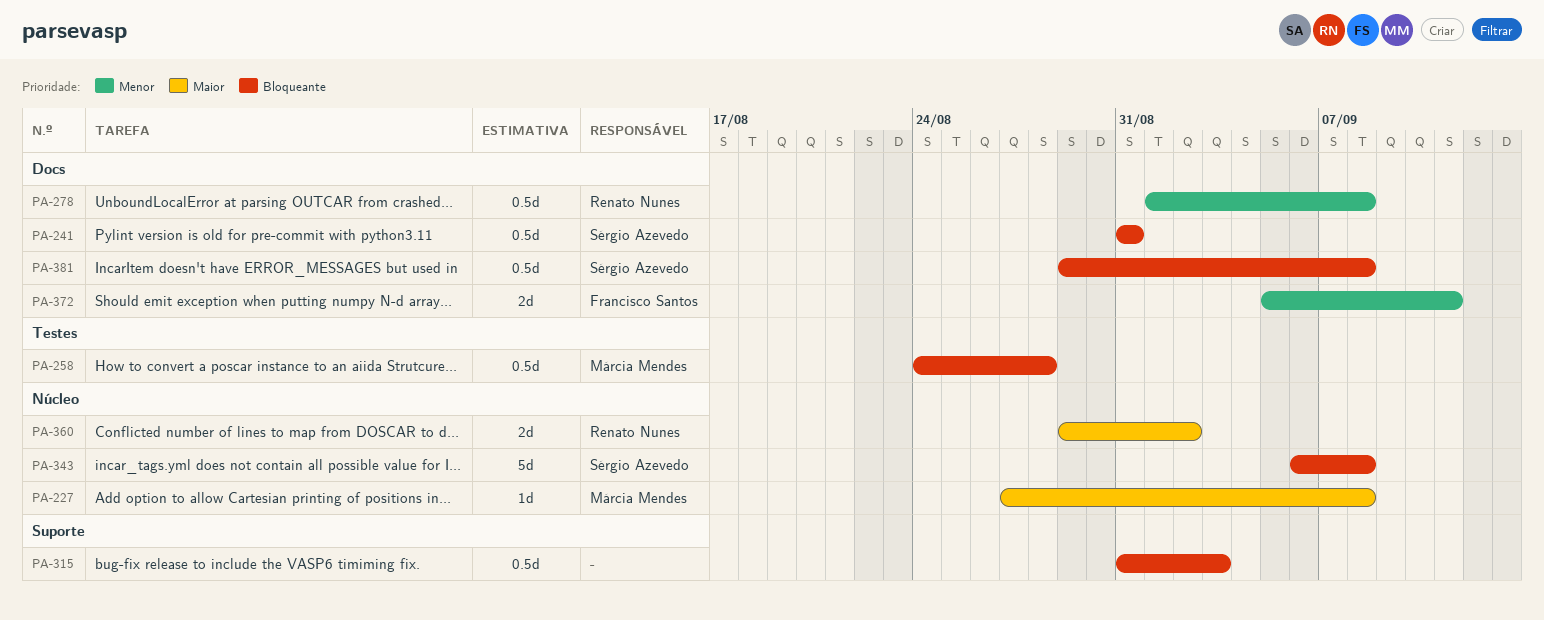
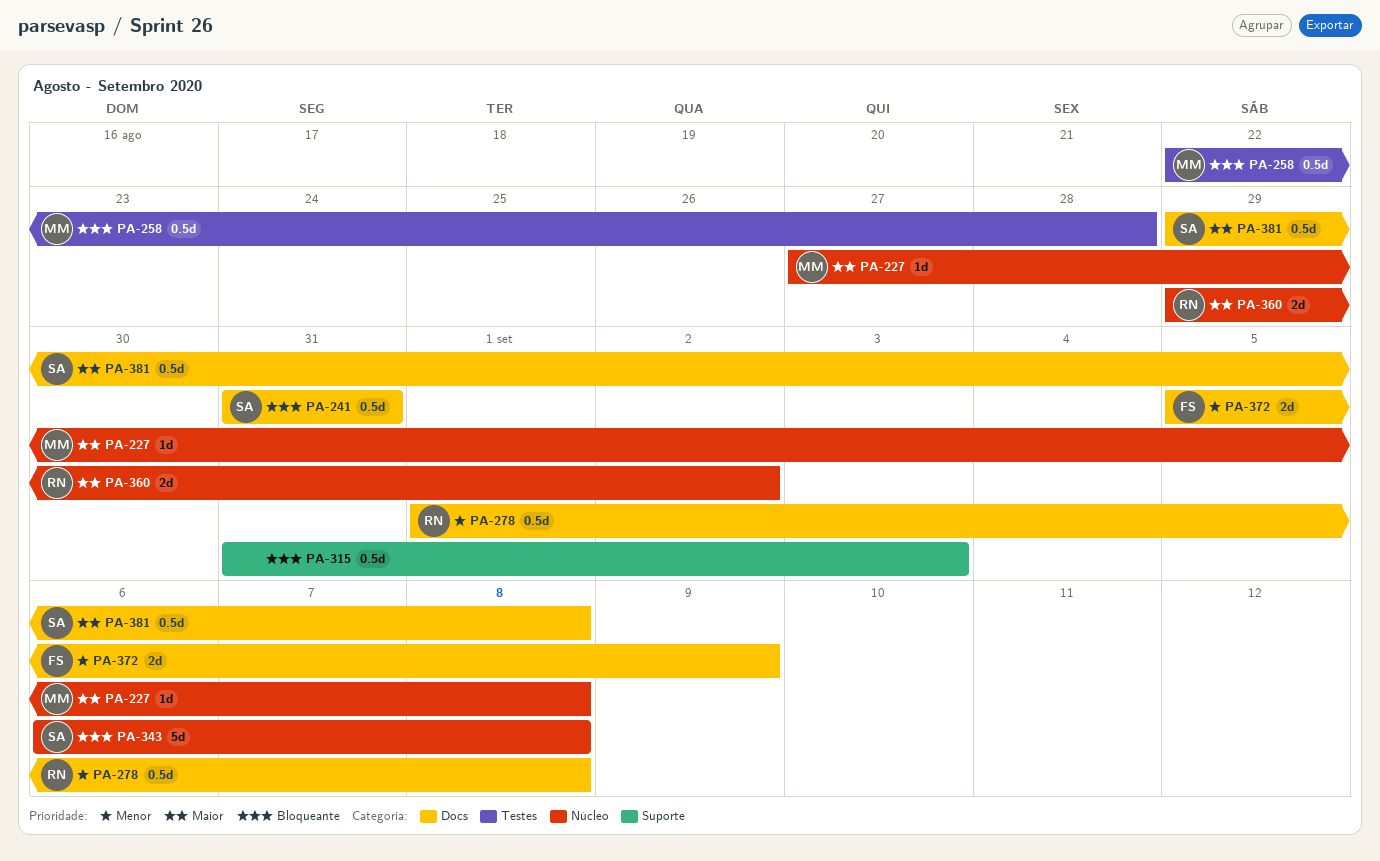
PA-258, start: Aug 24 -> Aug 22
PA-372, due: Sep 11 -> Sep 9
PA-381, priority: Bloqueante -> Maior

